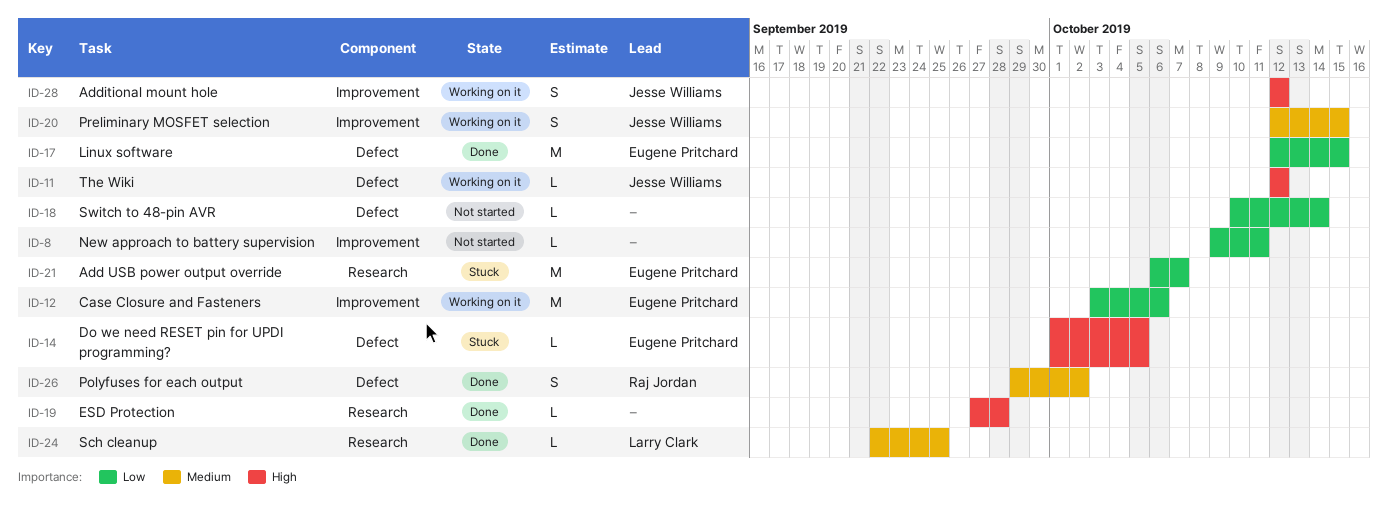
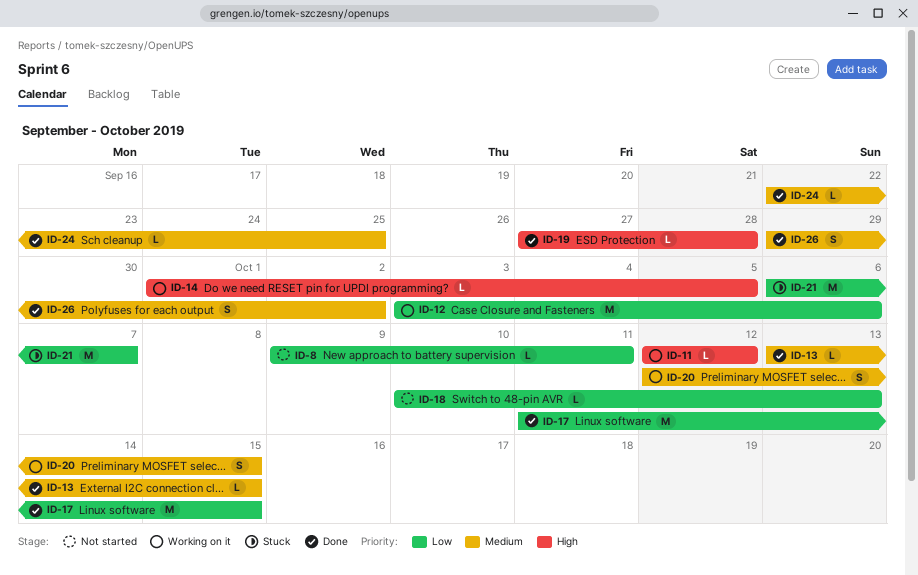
ID-13: none -> present
ID-14, status: Stuck -> Working on it
ID-17, start: Oct 12 -> Oct 11
ID-18, due: Oct 14 -> Oct 13
ID-28: present -> none

